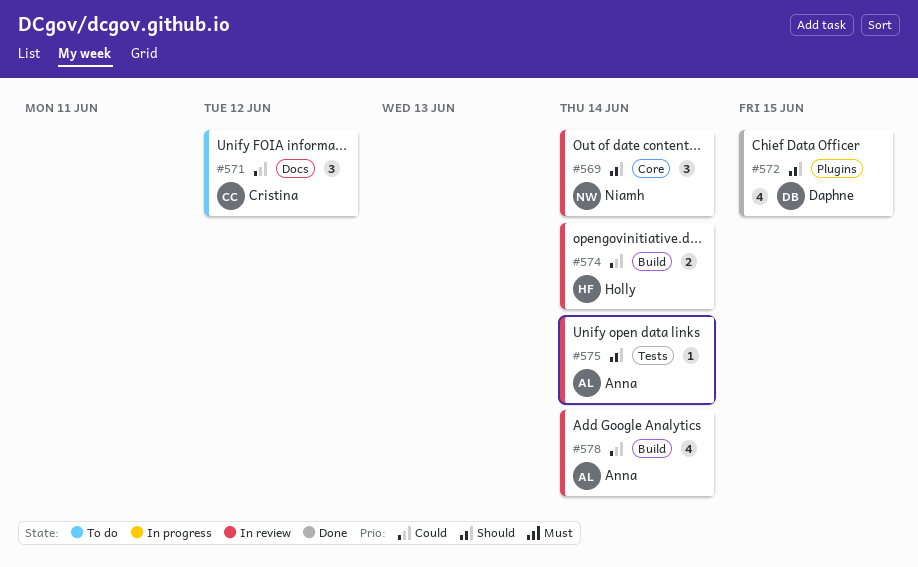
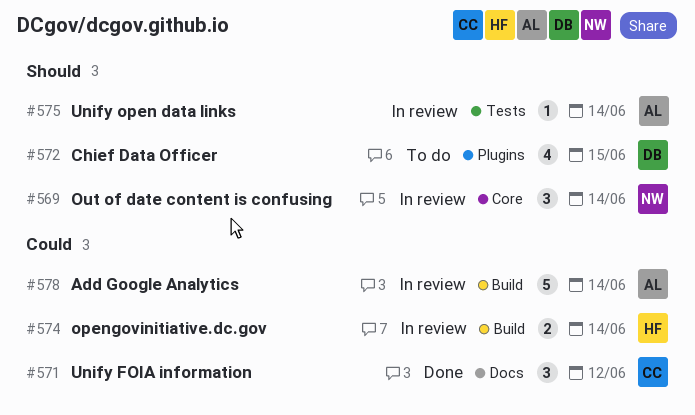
#571, status: To do -> Done
#572, status: Done -> To do
#578, estimate: 4 -> 5

